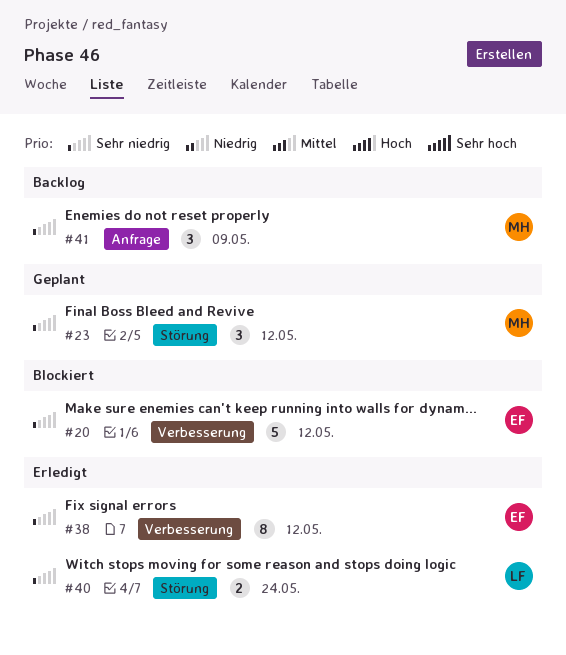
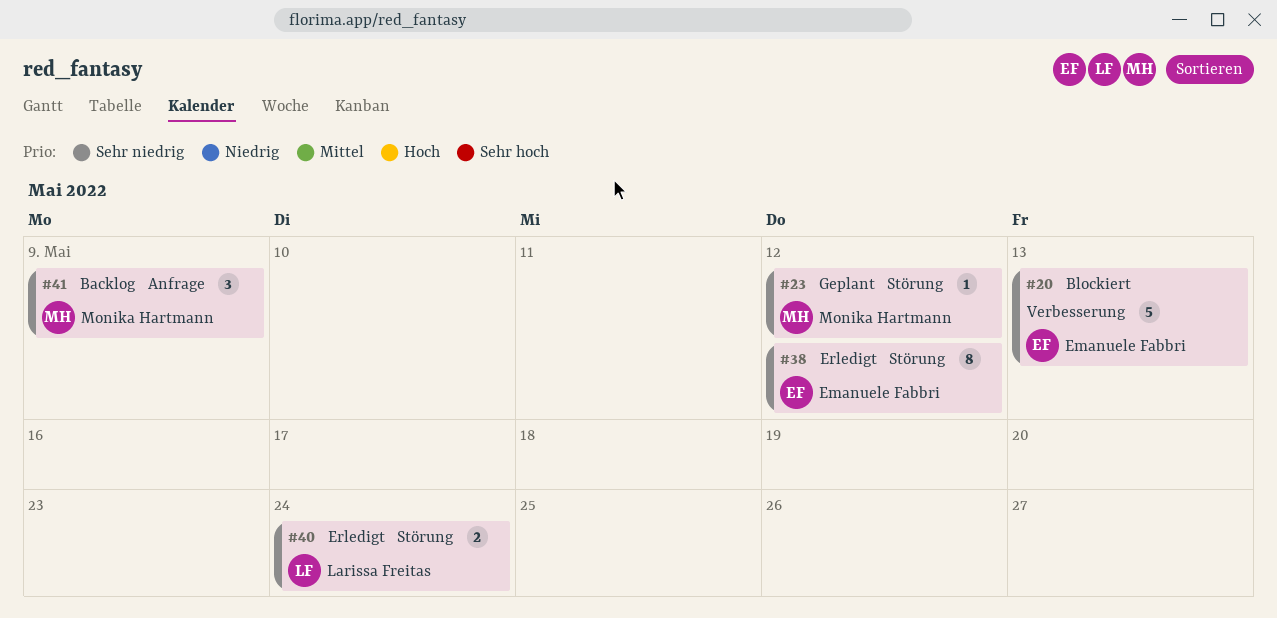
#20, due: May 12 -> May 13
#23, estimate: 3 -> 1
#38, label: Verbesserung -> Störung

